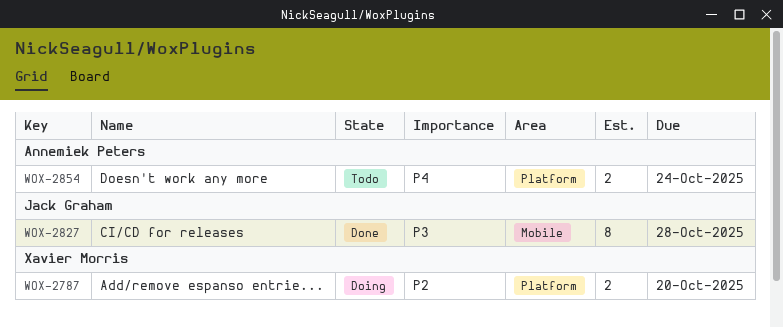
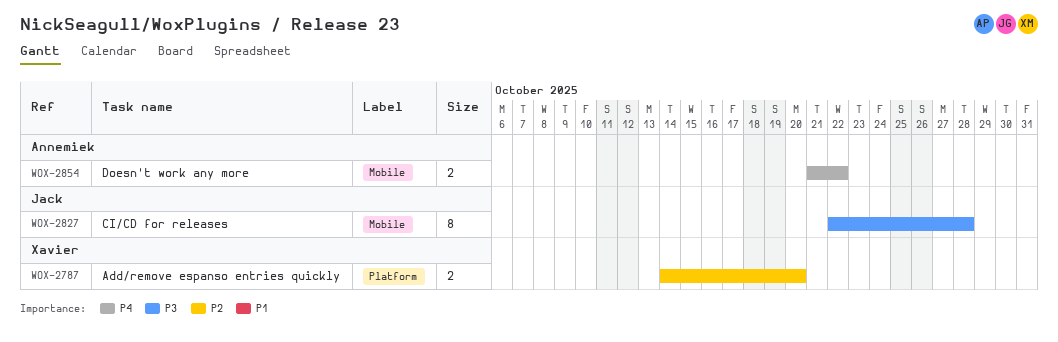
WOX-2854, label: Platform -> Mobile
WOX-2854, due: Oct 24 -> Oct 22

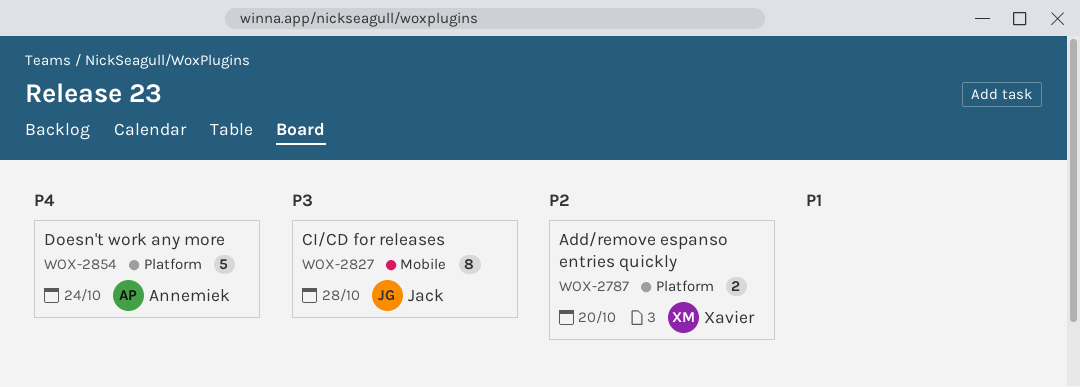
WOX-2854, label: Mobile -> Platform
WOX-2854, estimate: 2 -> 5
WOX-2854, due: Oct 22 -> Oct 24

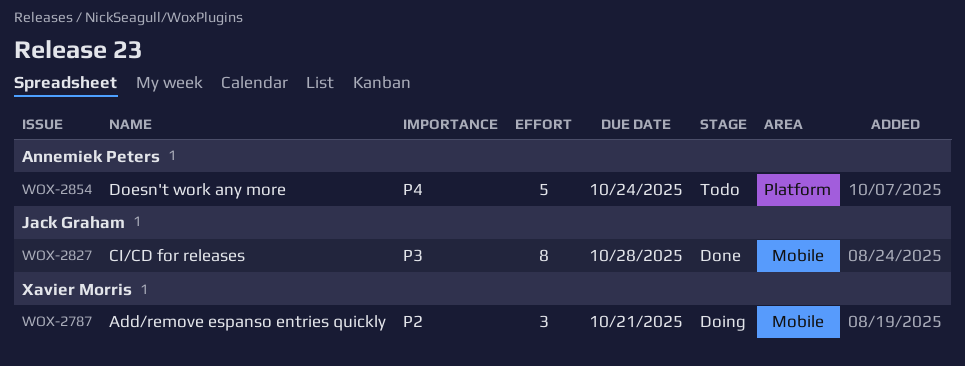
WOX-2787, label: Platform -> Mobile
WOX-2787, estimate: 2 -> 3
WOX-2787, due: Oct 20 -> Oct 21

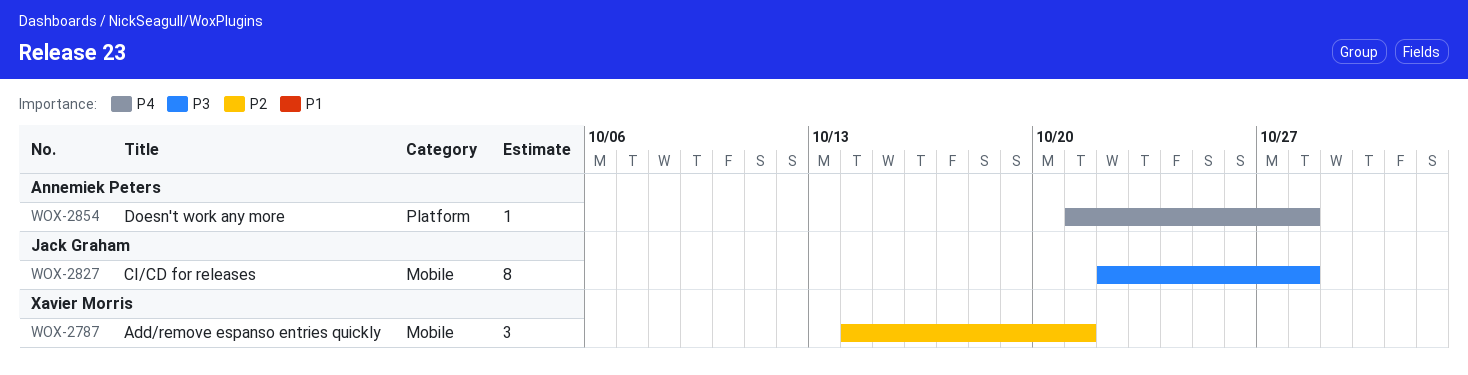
WOX-2854, estimate: 5 -> 1
WOX-2854, due: Oct 24 -> Oct 28

